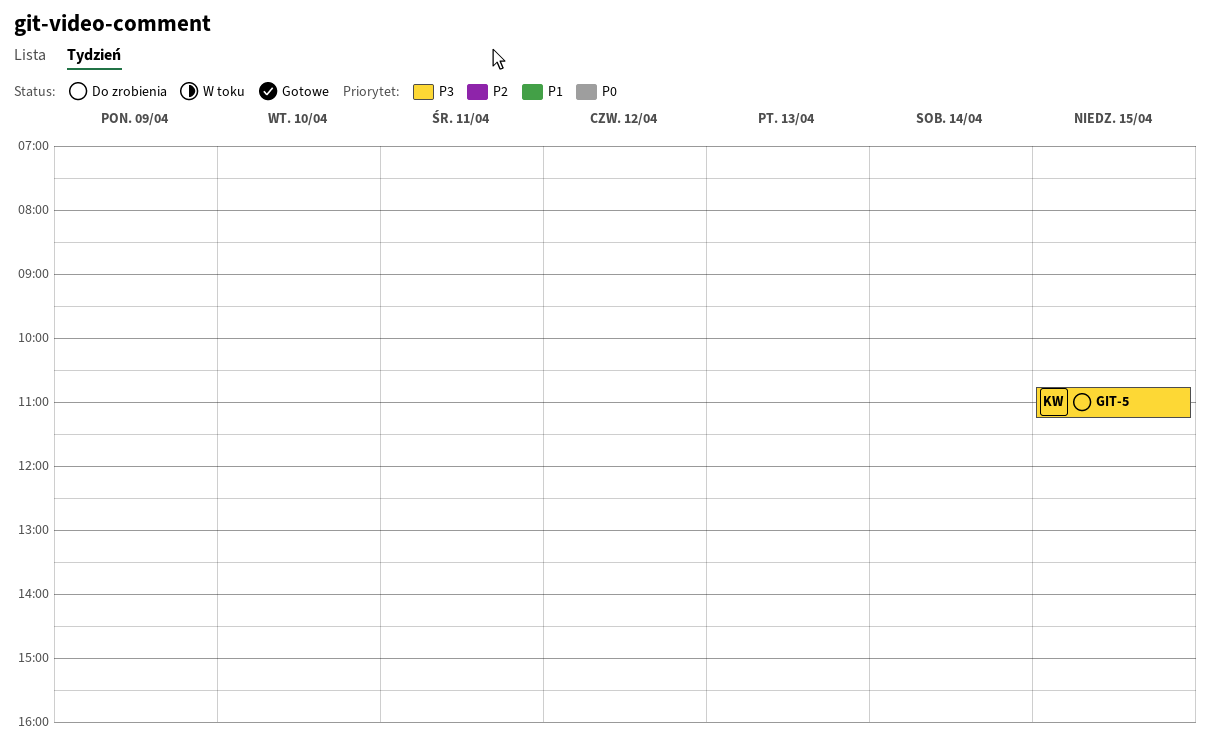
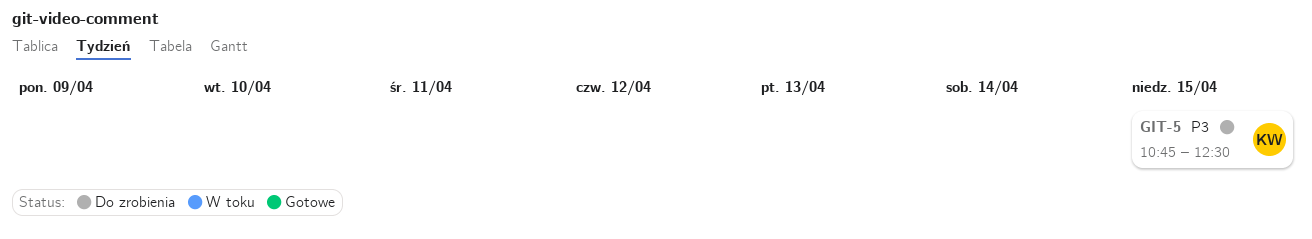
GIT-5, ends: 11:15 -> 12:30

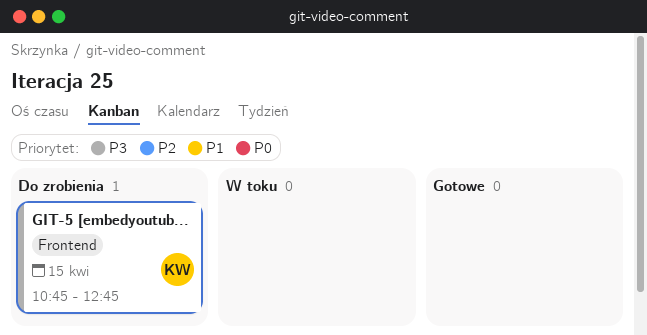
GIT-5, ends: 12:30 -> 12:45

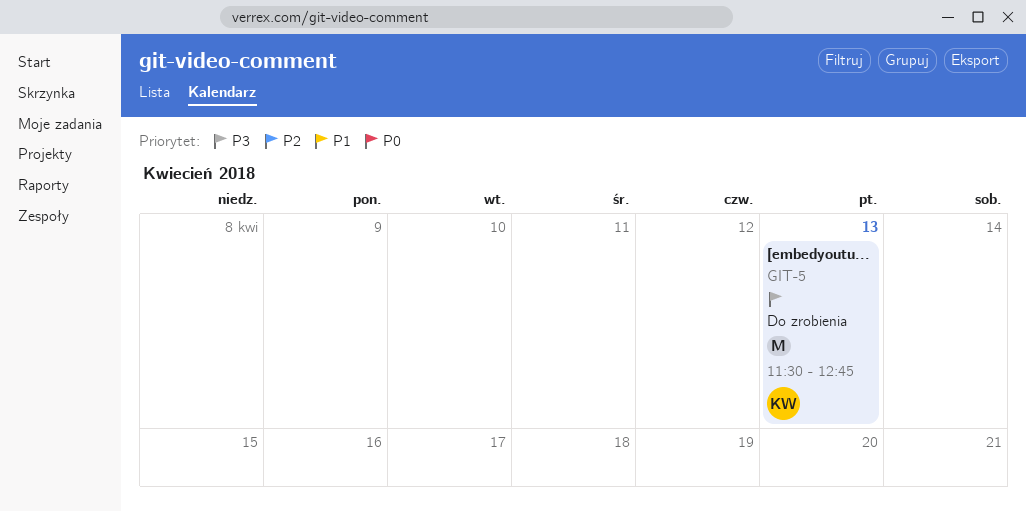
GIT-5, day: Apr 15 -> Apr 13
GIT-5, begins: 10:45 -> 11:30

